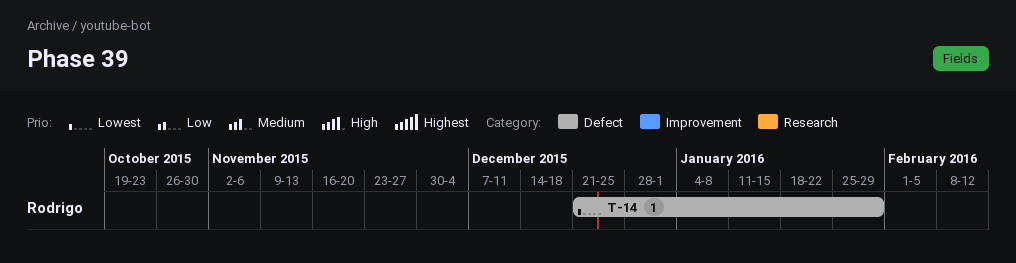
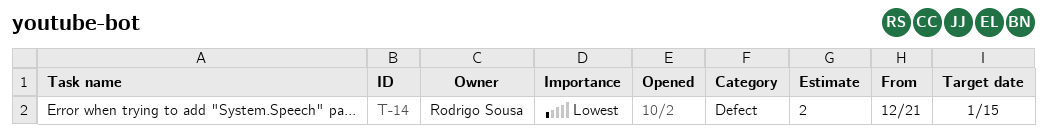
T-14, estimate: 1 -> 2
T-14, due: Jan 29 -> Jan 15

